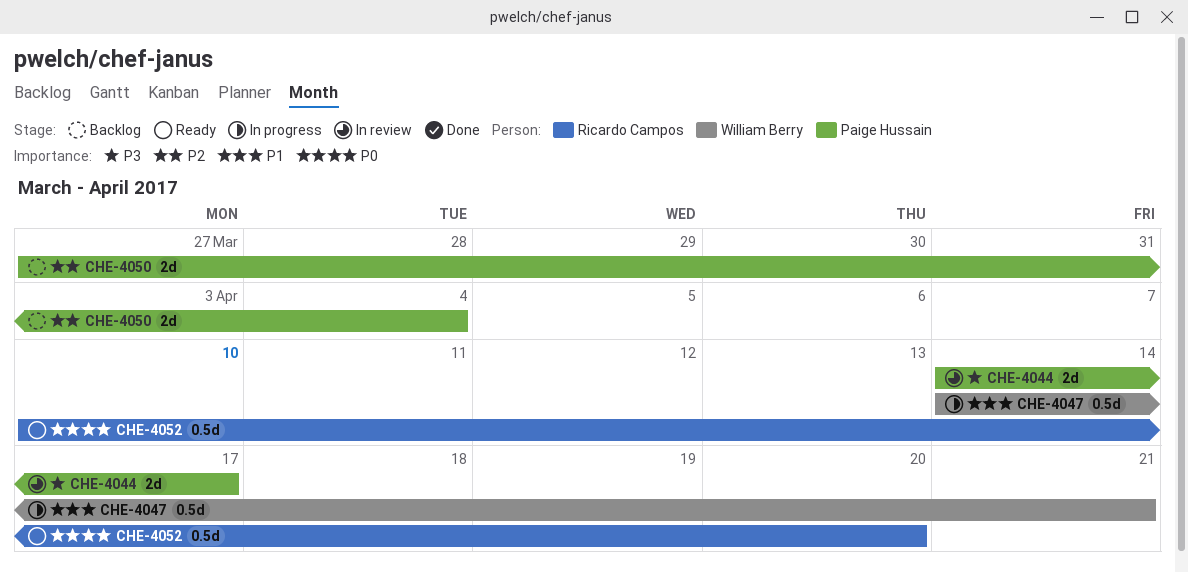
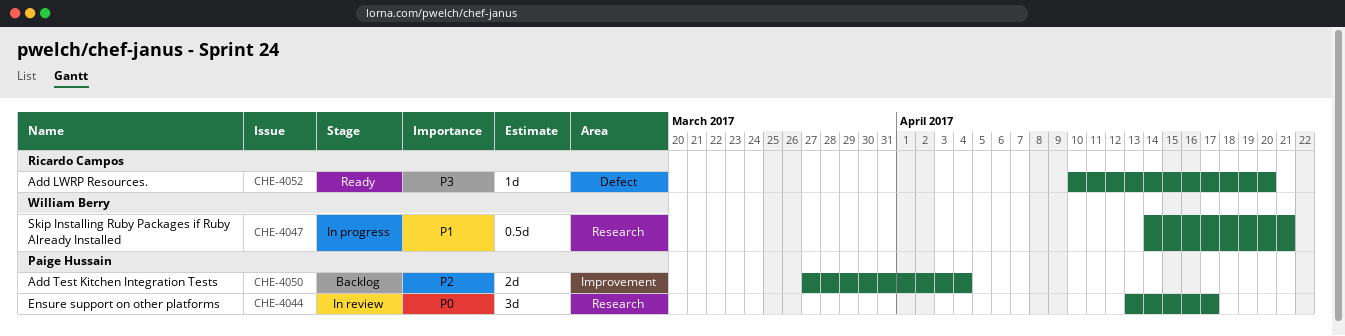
CHE-4044, priority: P3 -> P0
CHE-4044, estimate: 2d -> 3d
CHE-4044, start: Apr 14 -> Apr 13
CHE-4052, priority: P0 -> P3
CHE-4052, estimate: 0.5d -> 1d

